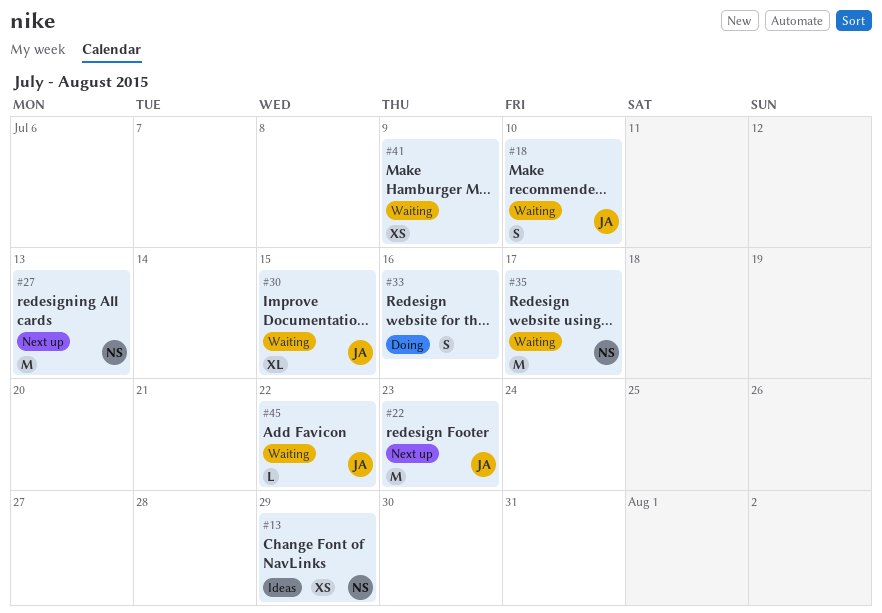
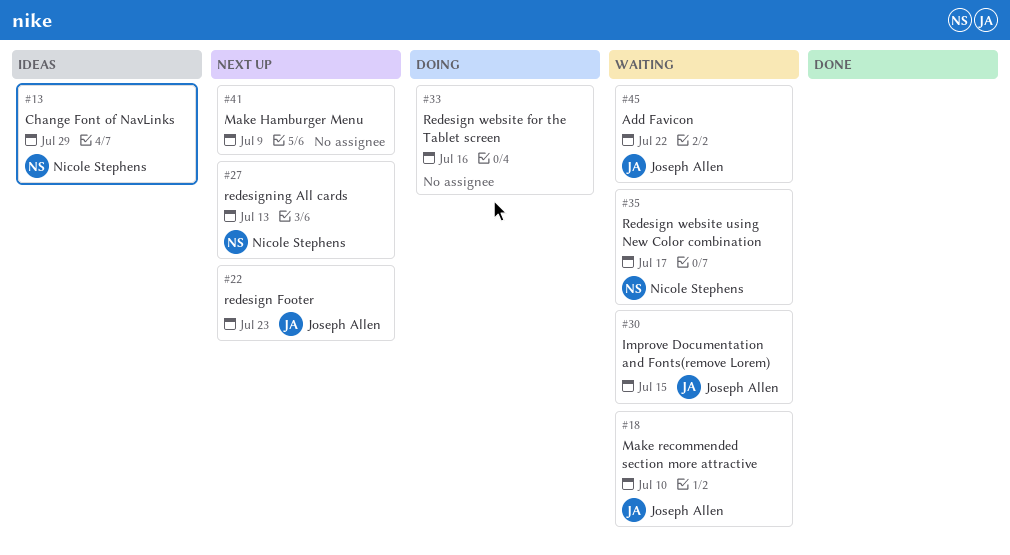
#41, status: Waiting -> Next up

